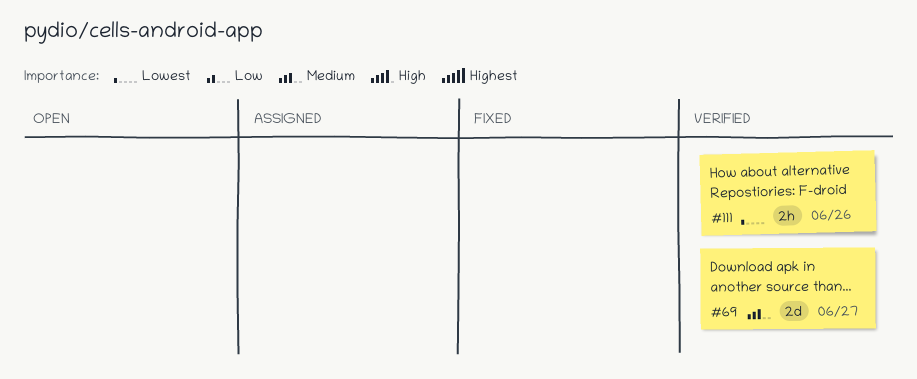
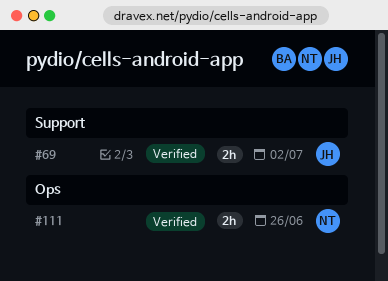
#69, estimate: 2d -> 2h
#69, due: Jun 27 -> Jul 2

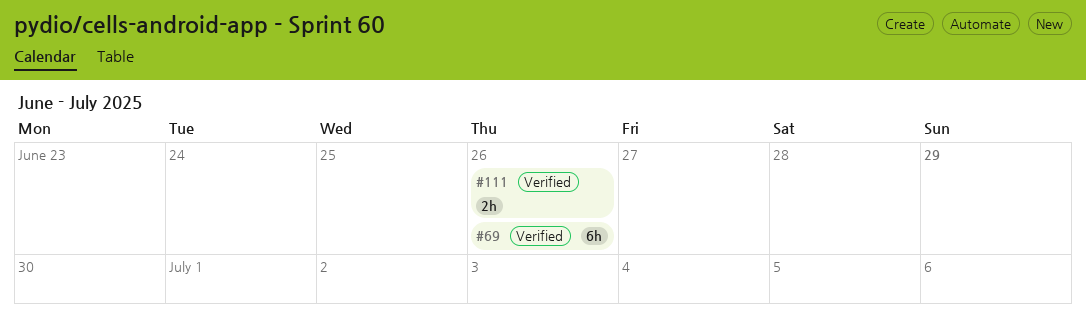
#69, estimate: 2h -> 6h
#69, due: Jul 2 -> Jun 26

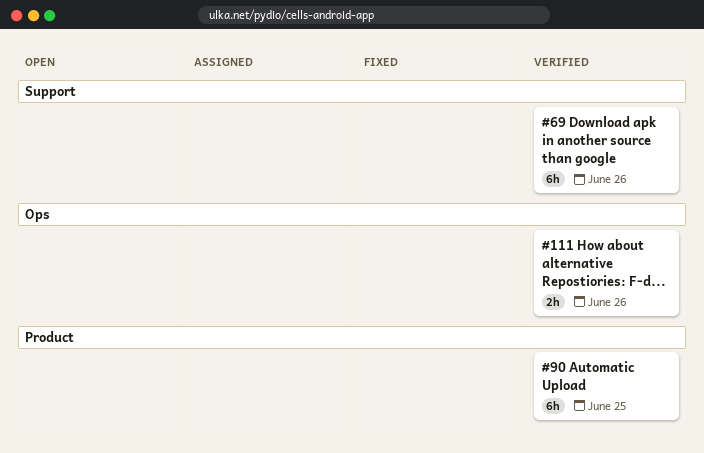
#90: none -> present

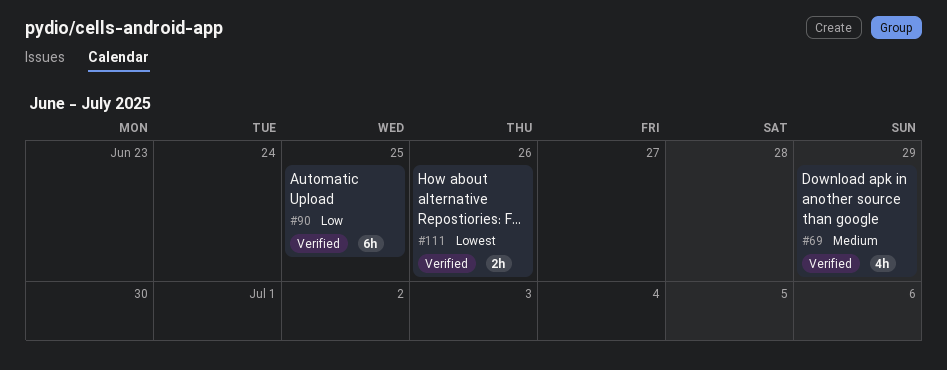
#69, estimate: 6h -> 4h
#69, due: Jun 26 -> Jun 29

